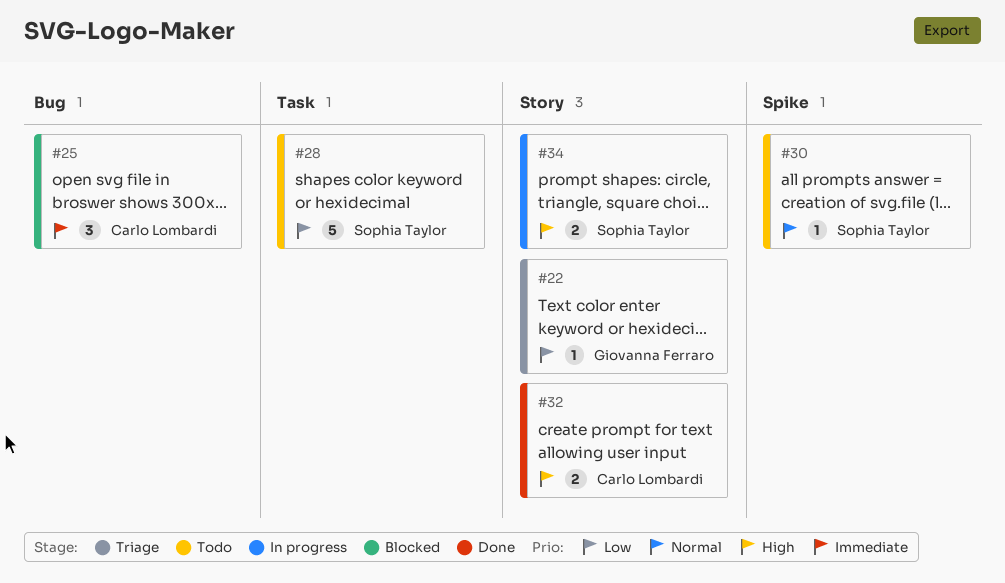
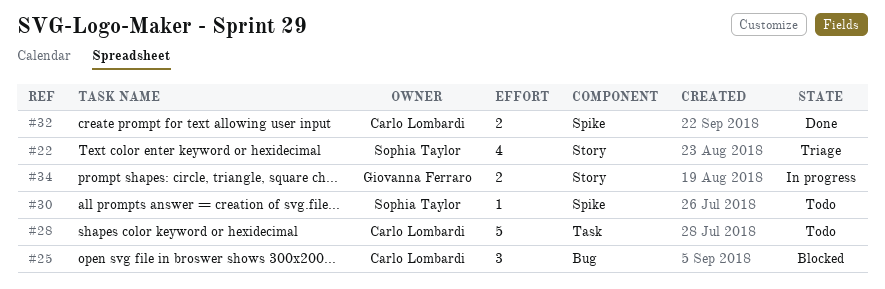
#22, owner: Giovanna Ferraro -> Sophia Taylor
#22, estimate: 1 -> 4
#28, owner: Sophia Taylor -> Carlo Lombardi
#32, label: Story -> Spike
#34, owner: Sophia Taylor -> Giovanna Ferraro

